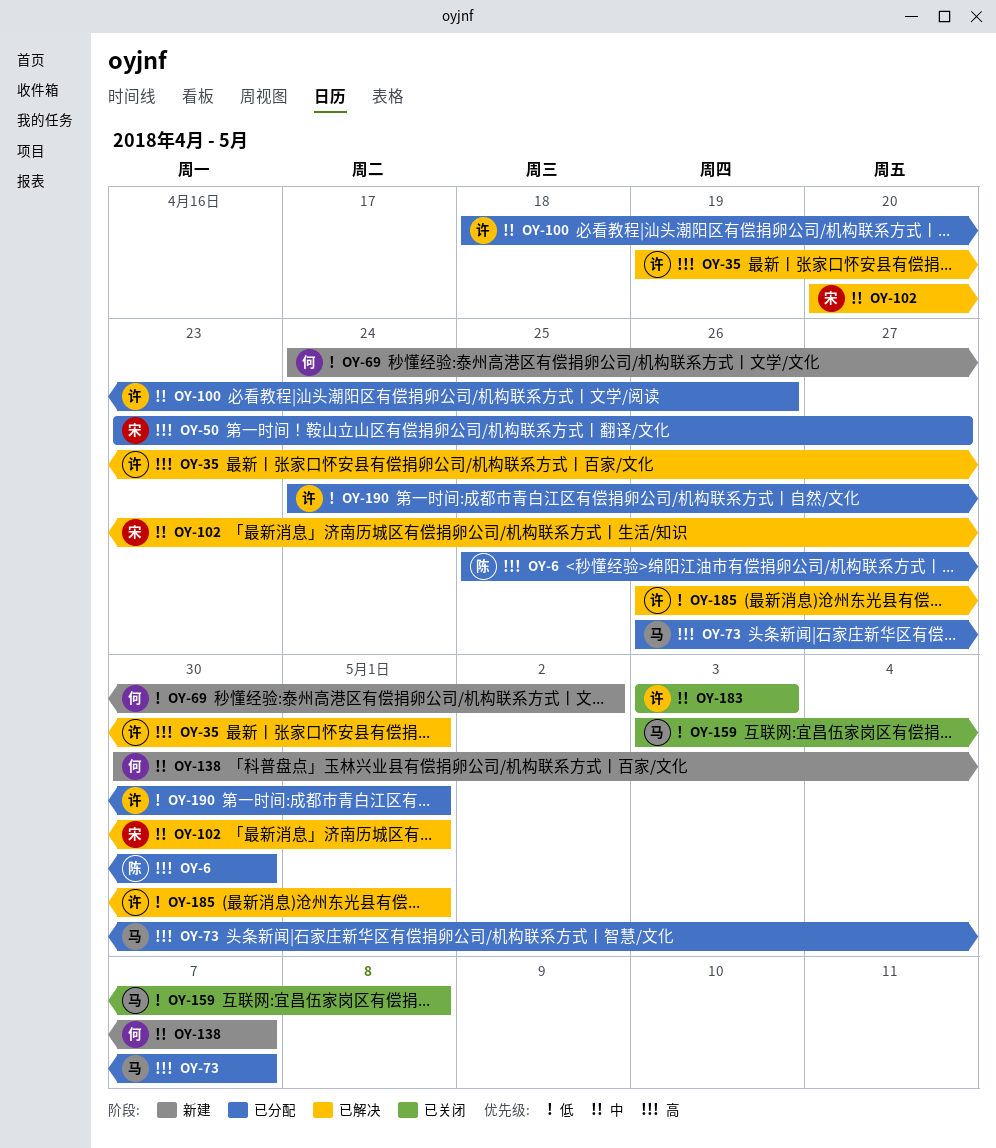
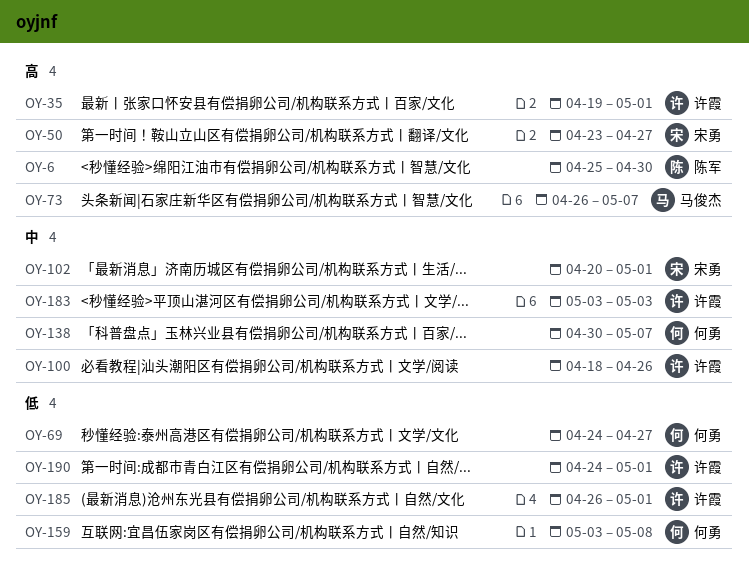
OY-69, due: May 2 -> Apr 27
OY-159, owner: 马俊杰 -> 何勇

